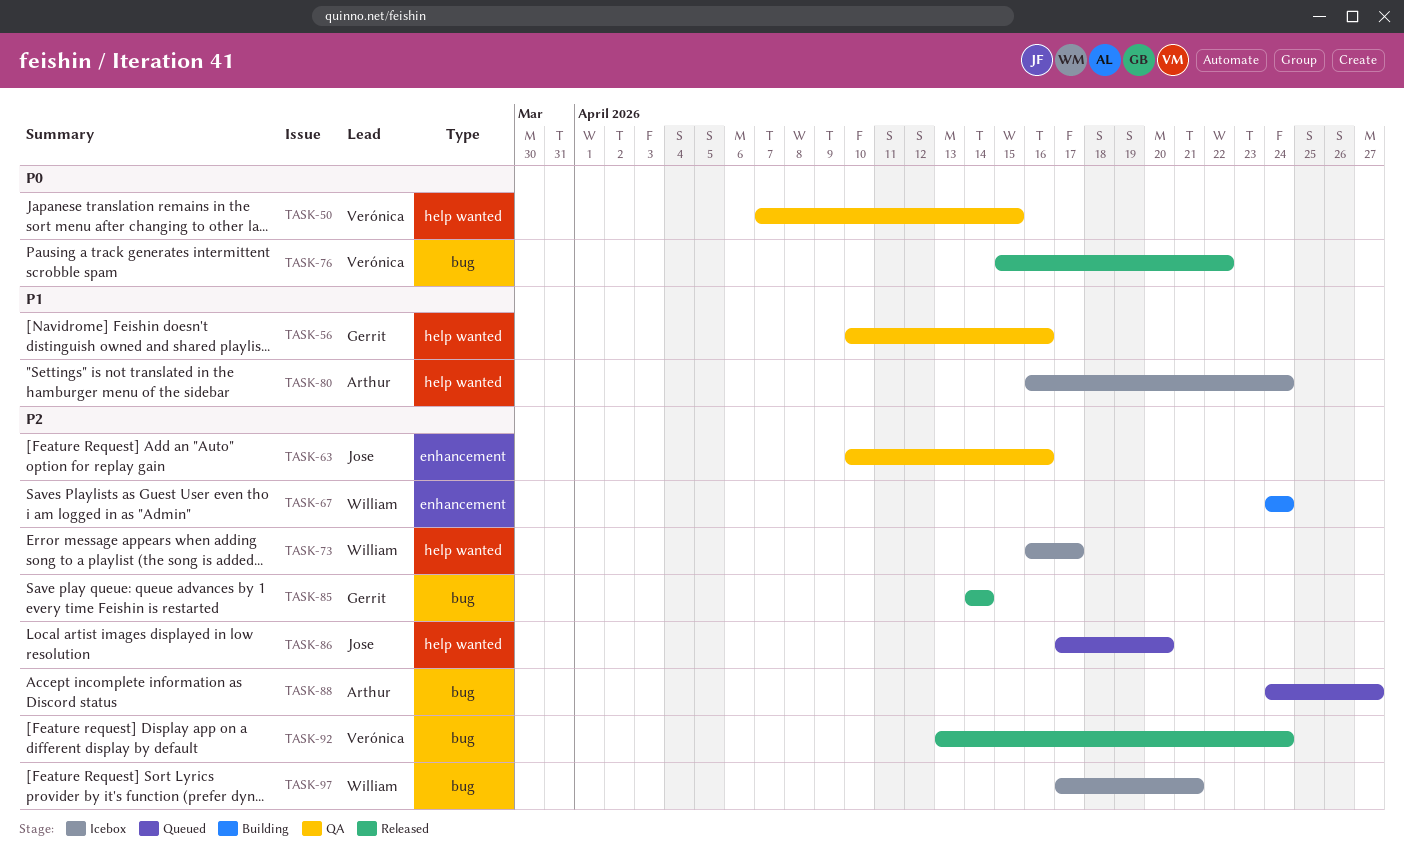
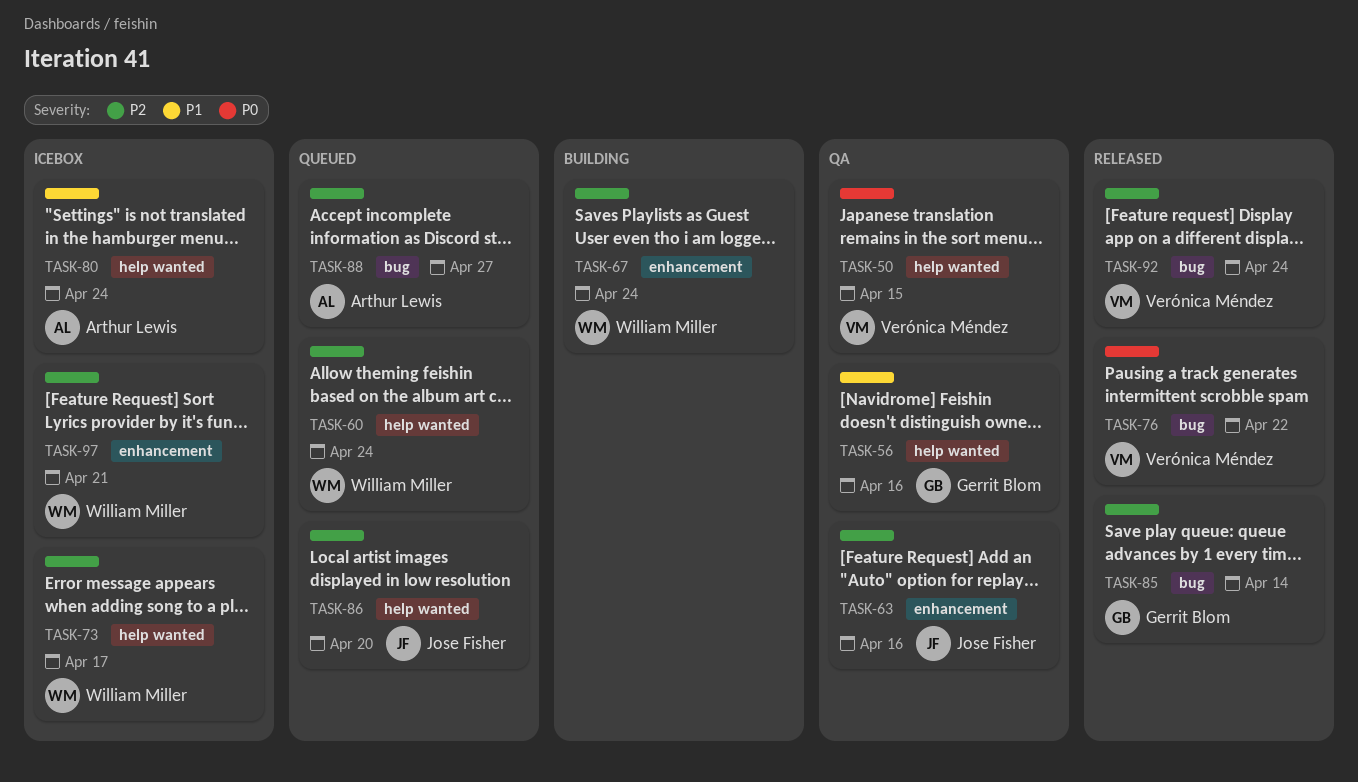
TASK-60: none -> present
TASK-97, label: bug -> enhancement

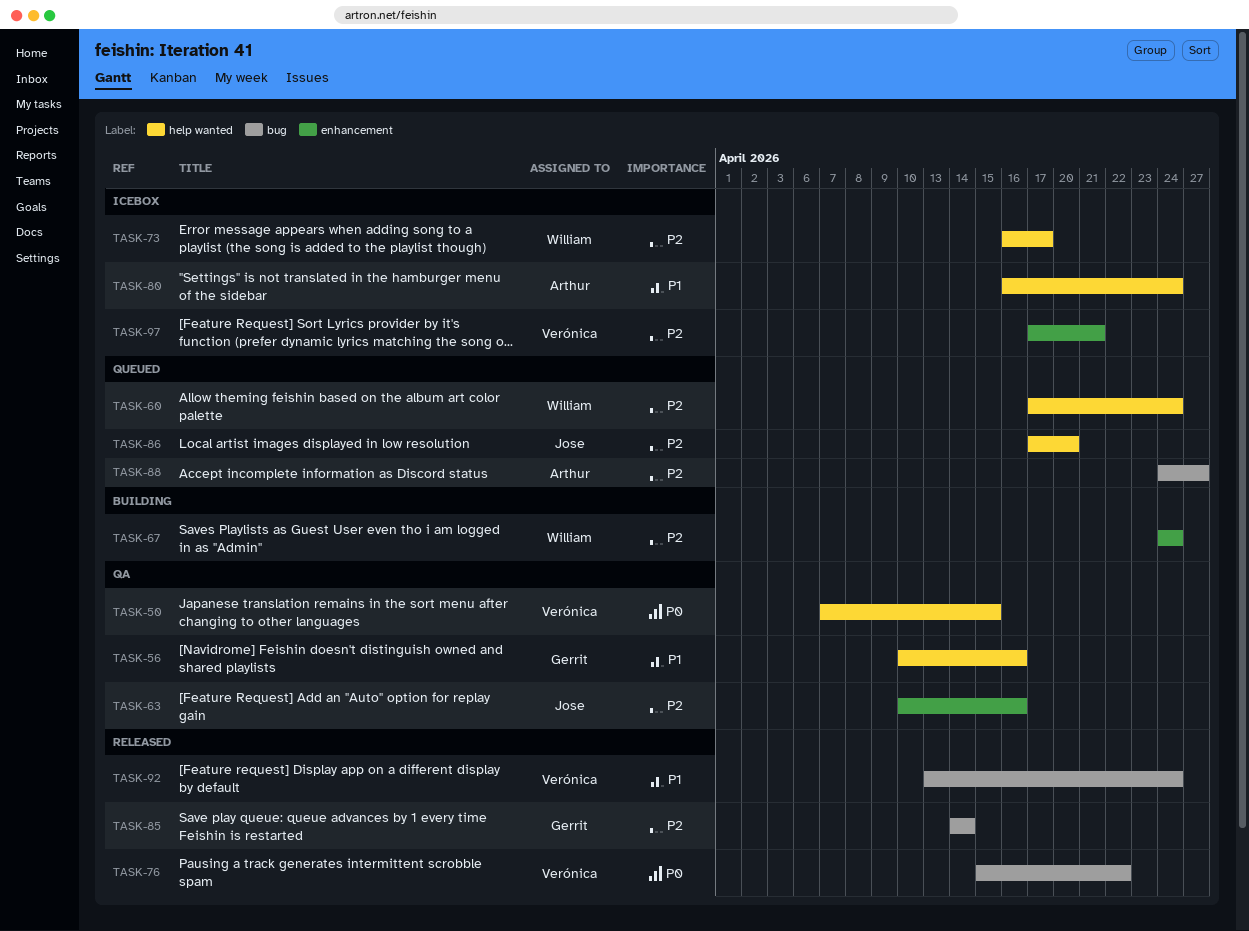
TASK-92, priority: P2 -> P1
TASK-97, owner: William Miller -> Verónica Méndez

